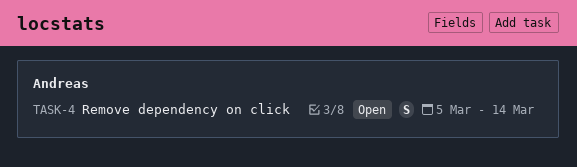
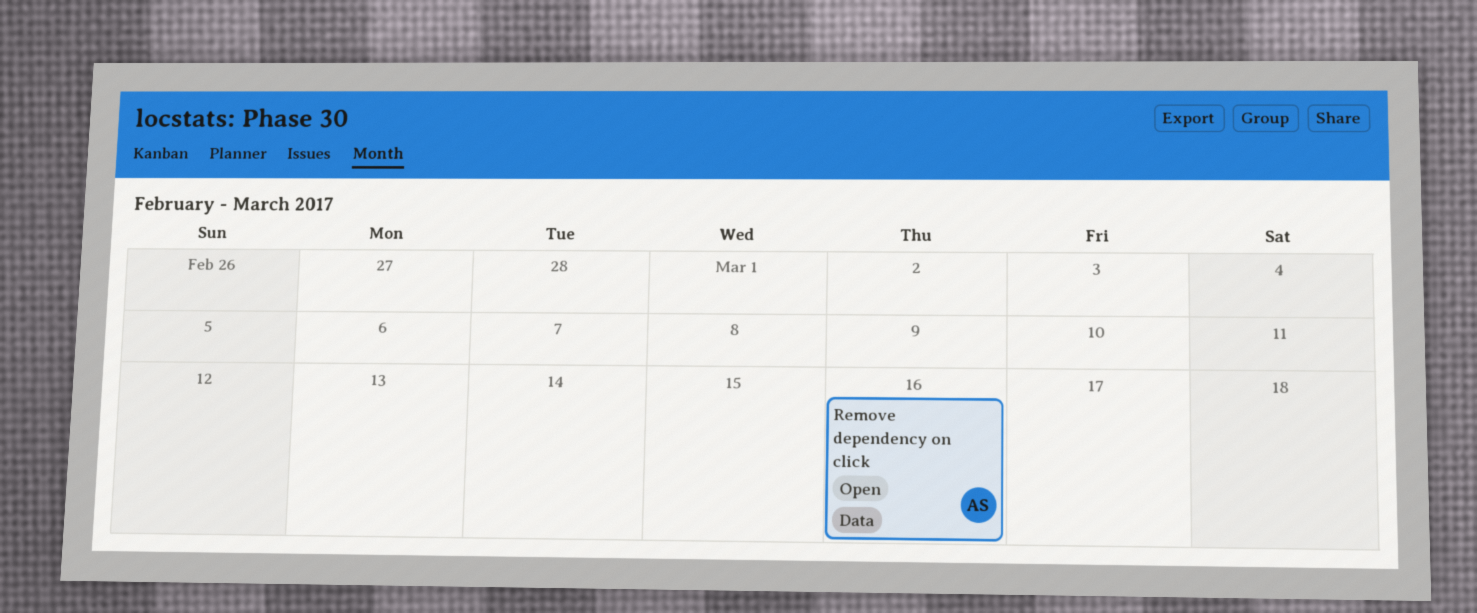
Remove dependency on click, due: Mar 14 -> Mar 16

